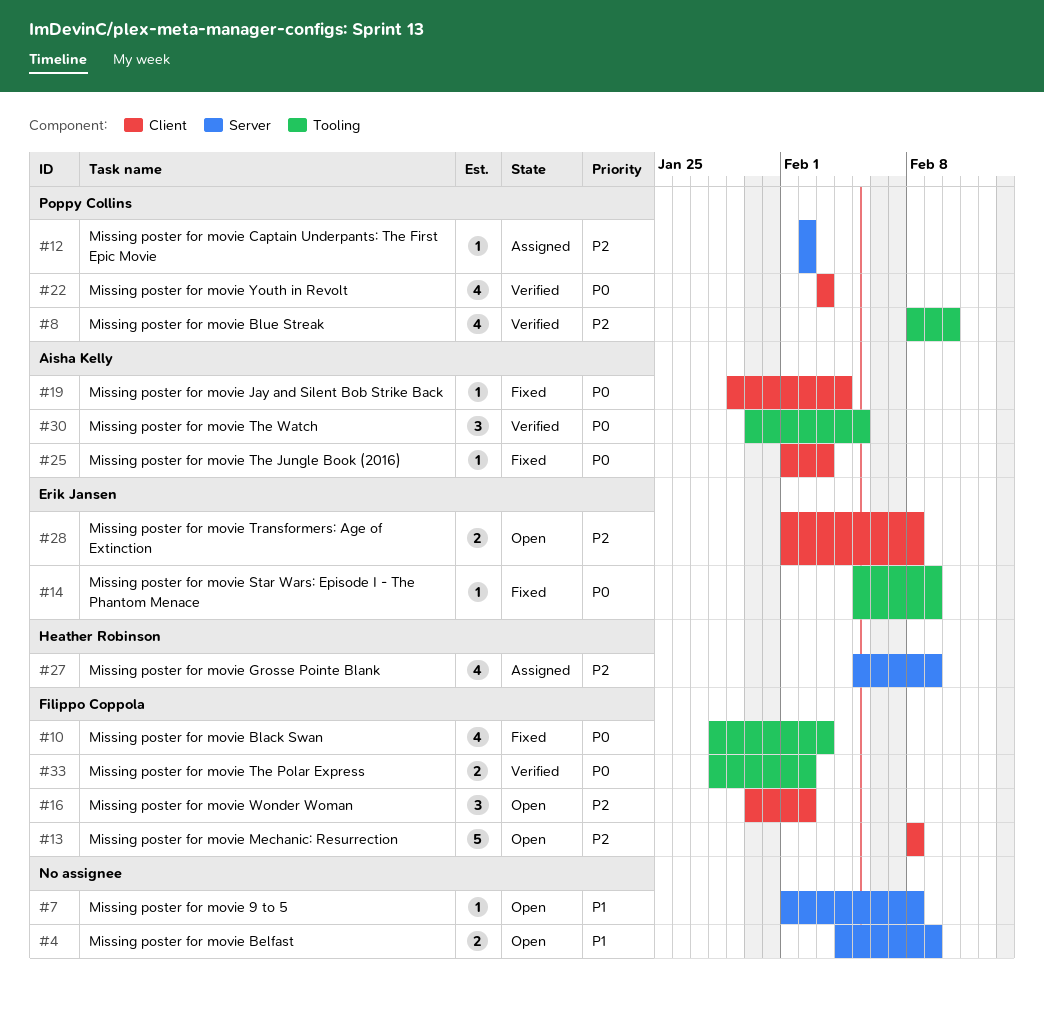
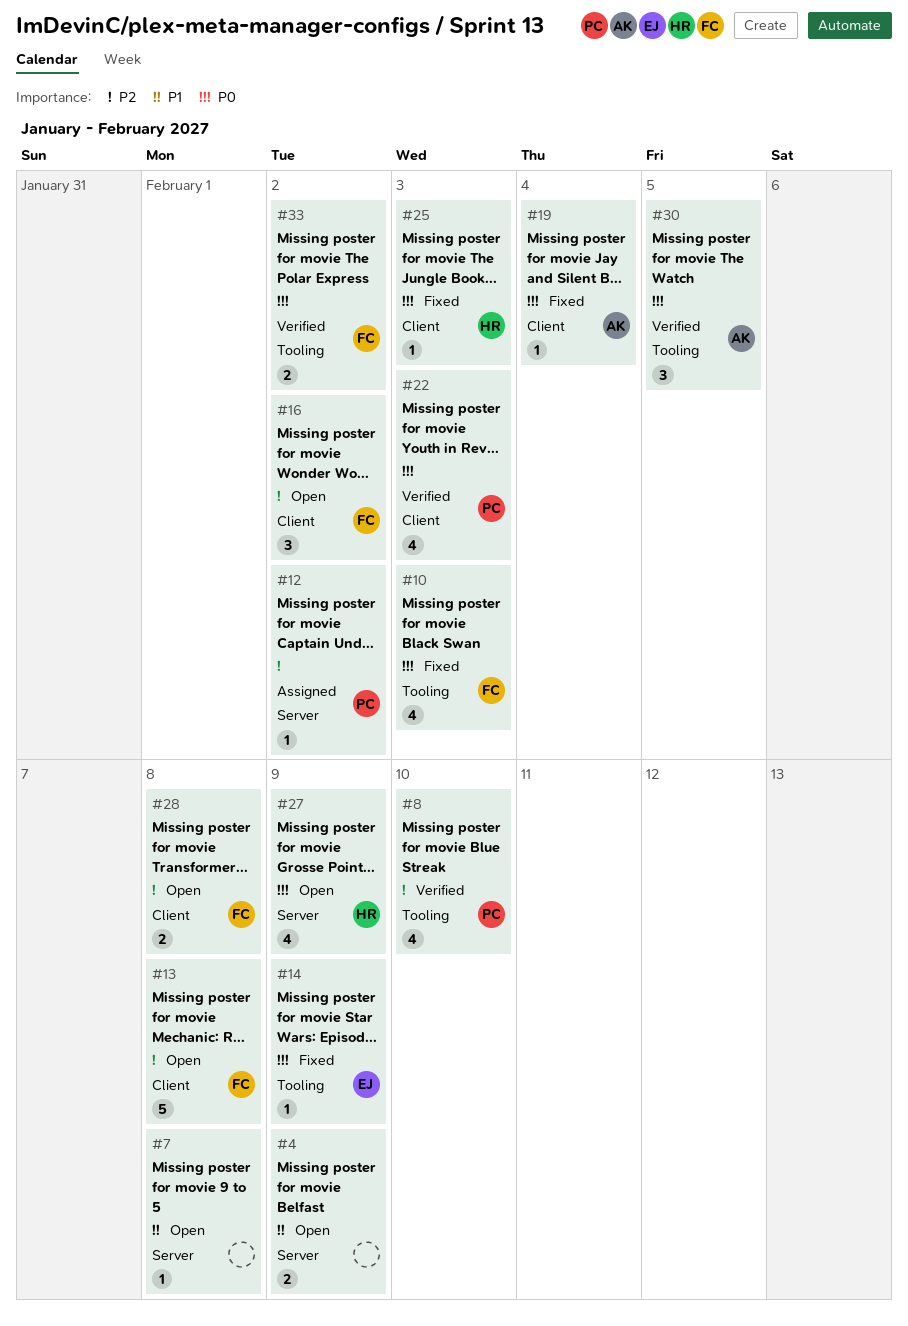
#25, owner: Aisha Kelly -> Heather Robinson
#27, status: Assigned -> Open
#27, priority: P2 -> P0
#28, owner: Erik Jansen -> Filippo Coppola

